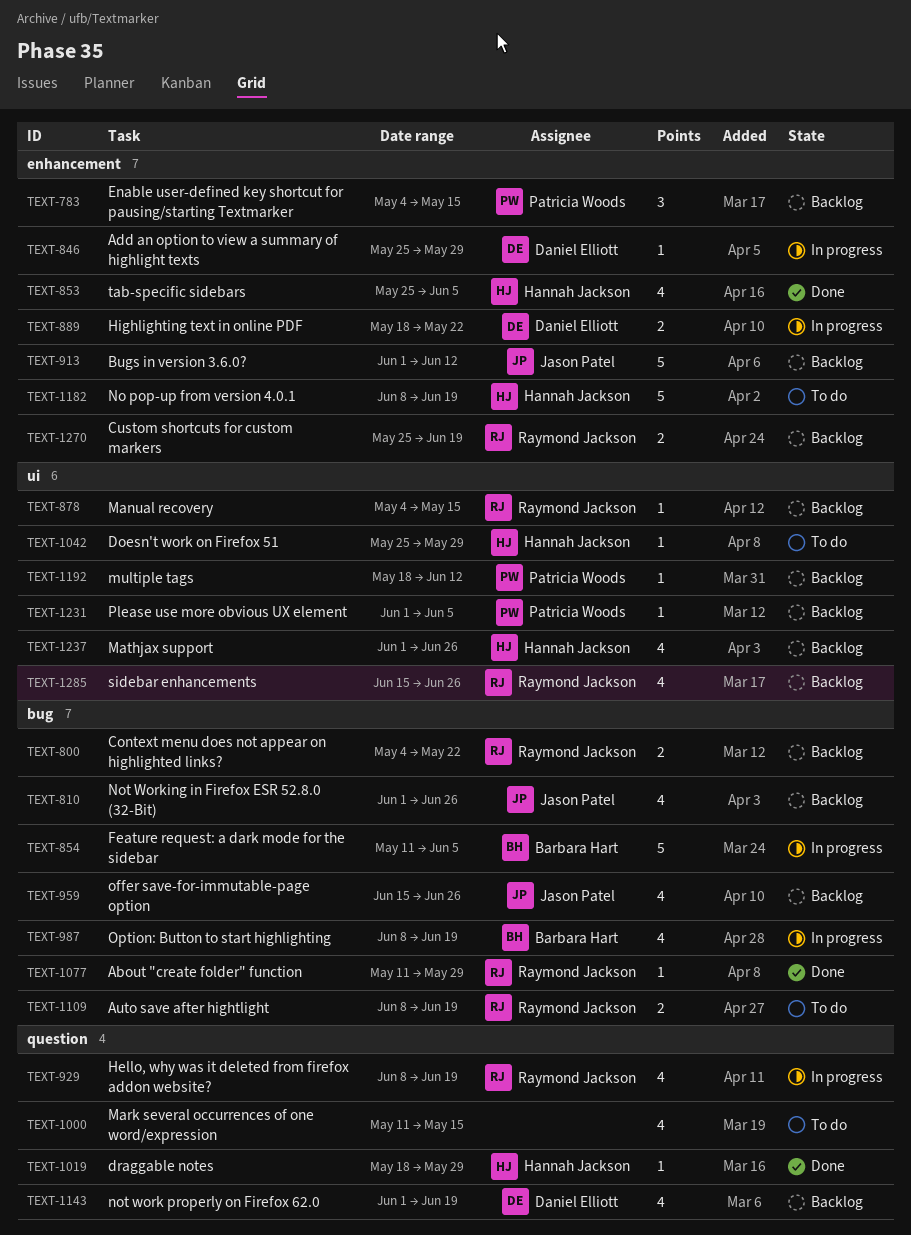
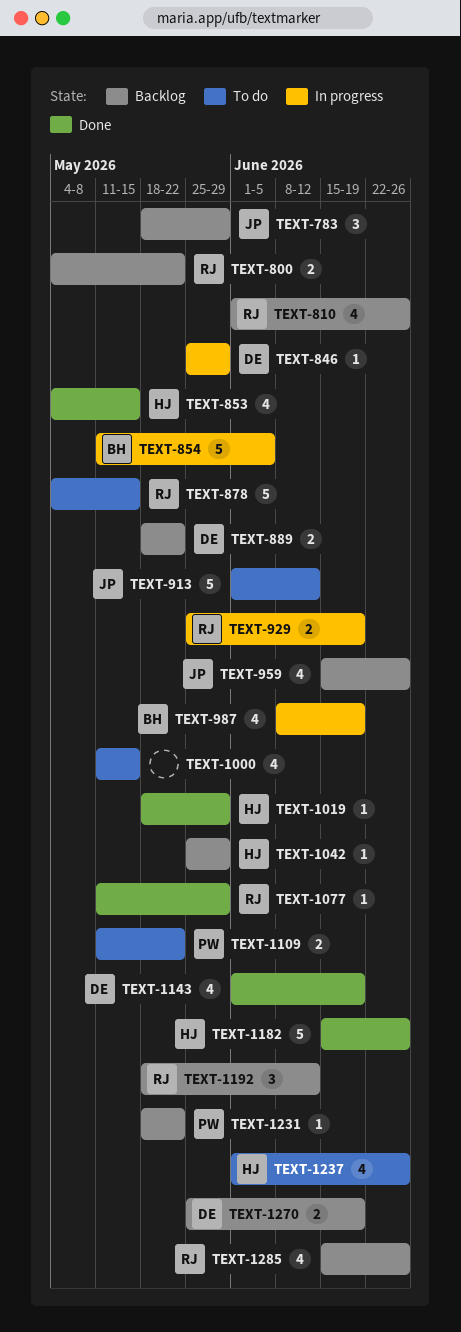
TEXT-783, owner: Patricia Woods -> Jason Patel
TEXT-783, start: May 4 -> May 18
TEXT-783, due: May 15 -> May 29
TEXT-810, owner: Jason Patel -> Raymond Jackson
TEXT-853, start: May 25 -> May 4
TEXT-853, due: Jun 5 -> May 15
TEXT-878, status: Backlog -> To do
TEXT-878, estimate: 1 -> 5
TEXT-889, status: In progress -> Backlog
TEXT-913, status: Backlog -> To do
TEXT-929, estimate: 4 -> 2
TEXT-929, start: Jun 8 -> May 25
TEXT-1042, status: To do -> Backlog
TEXT-1109, owner: Raymond Jackson -> Patricia Woods
TEXT-1109, start: Jun 8 -> May 11
TEXT-1109, due: Jun 19 -> May 22
TEXT-1143, status: Backlog -> Done
TEXT-1182, status: To do -> Done
TEXT-1182, start: Jun 8 -> Jun 15
TEXT-1182, due: Jun 19 -> Jun 26
TEXT-1192, owner: Patricia Woods -> Raymond Jackson
TEXT-1192, estimate: 1 -> 3
TEXT-1231, start: Jun 1 -> May 18
TEXT-1231, due: Jun 5 -> May 22
TEXT-1237, status: Backlog -> To do
TEXT-1270, owner: Raymond Jackson -> Daniel Elliott

